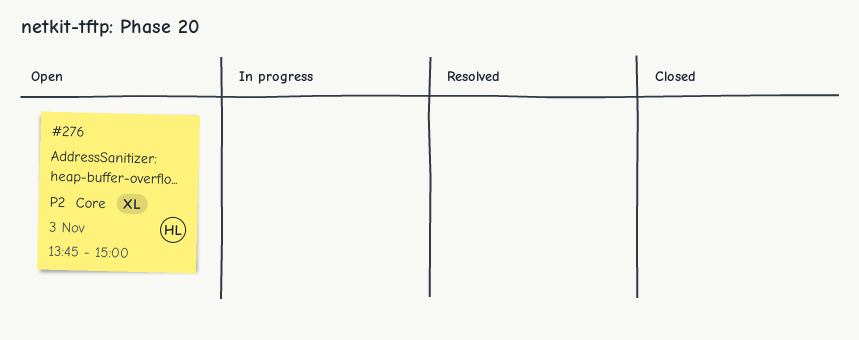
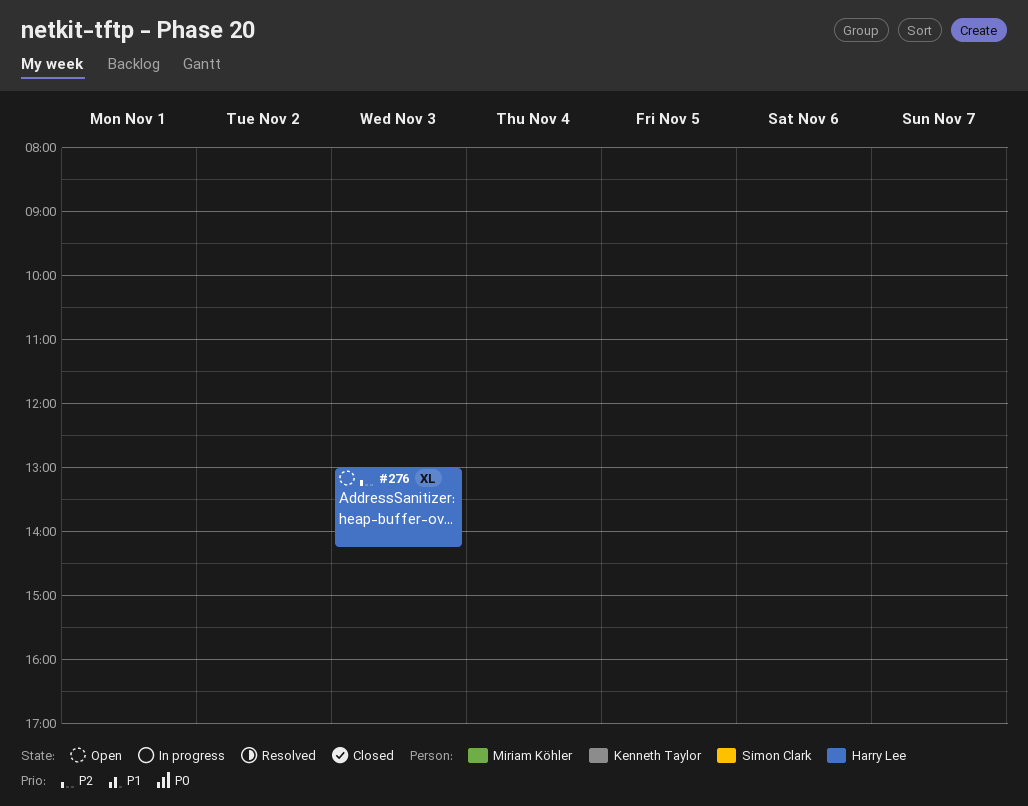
#276, begins: 13:45 -> 13:00
#276, ends: 15:00 -> 14:15

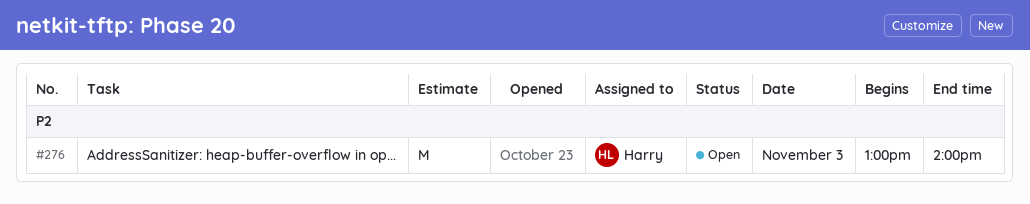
#276, estimate: XL -> M
#276, ends: 14:15 -> 14:00

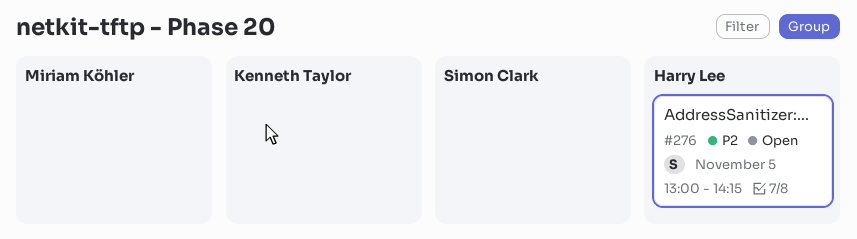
#276, estimate: M -> S
#276, day: Nov 3 -> Nov 5
#276, ends: 14:00 -> 14:15

